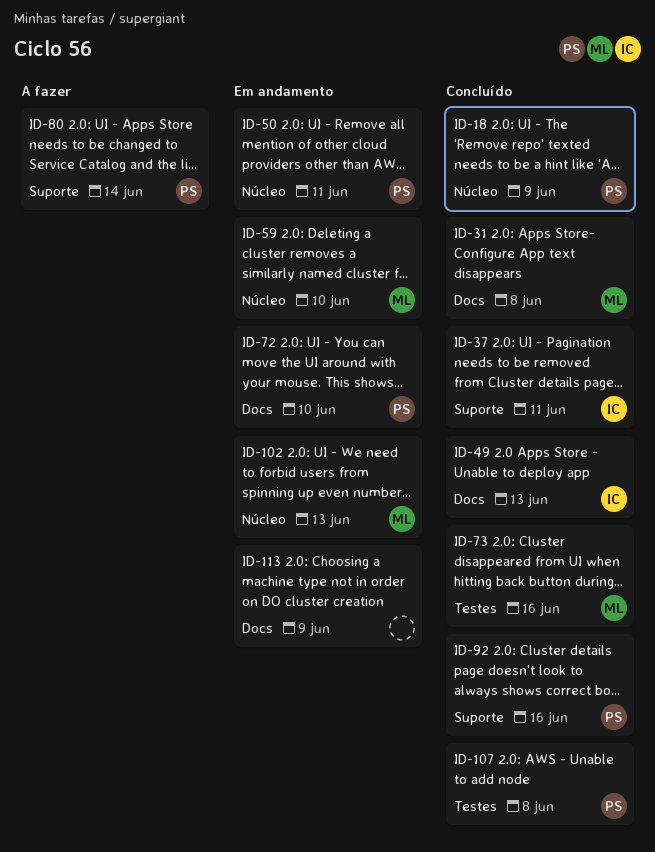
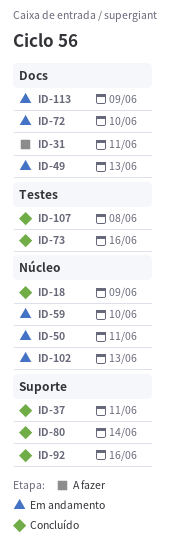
ID-31, status: Concluído -> A fazer
ID-31, due: Jun 8 -> Jun 11
ID-49, status: Concluído -> Em andamento
ID-80, status: A fazer -> Concluído

